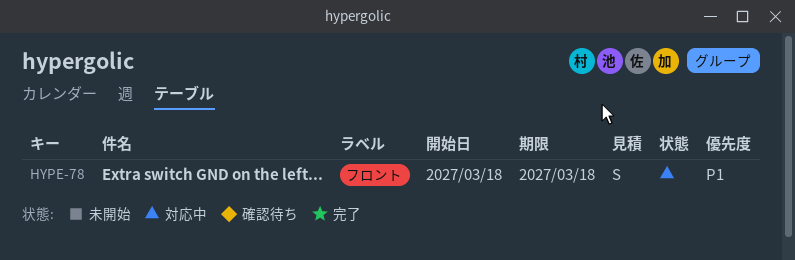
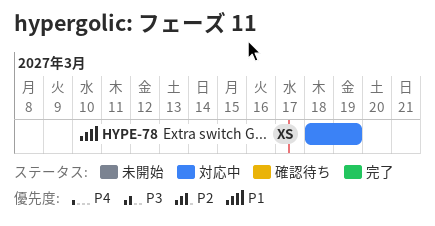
HYPE-78, estimate: S -> XS
HYPE-78, due: Mar 18 -> Mar 19

